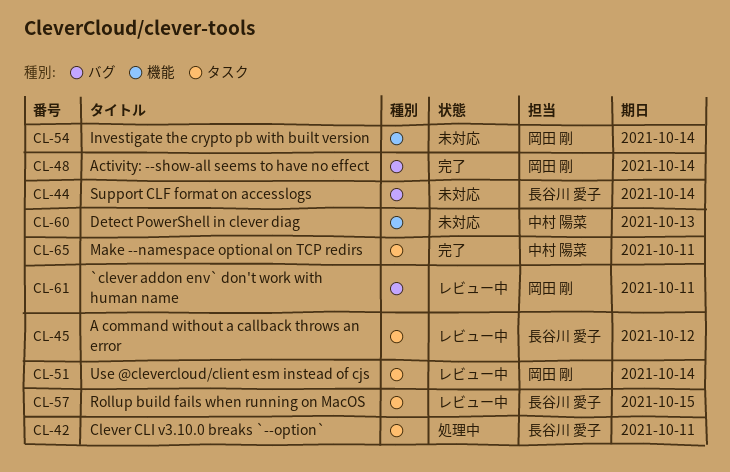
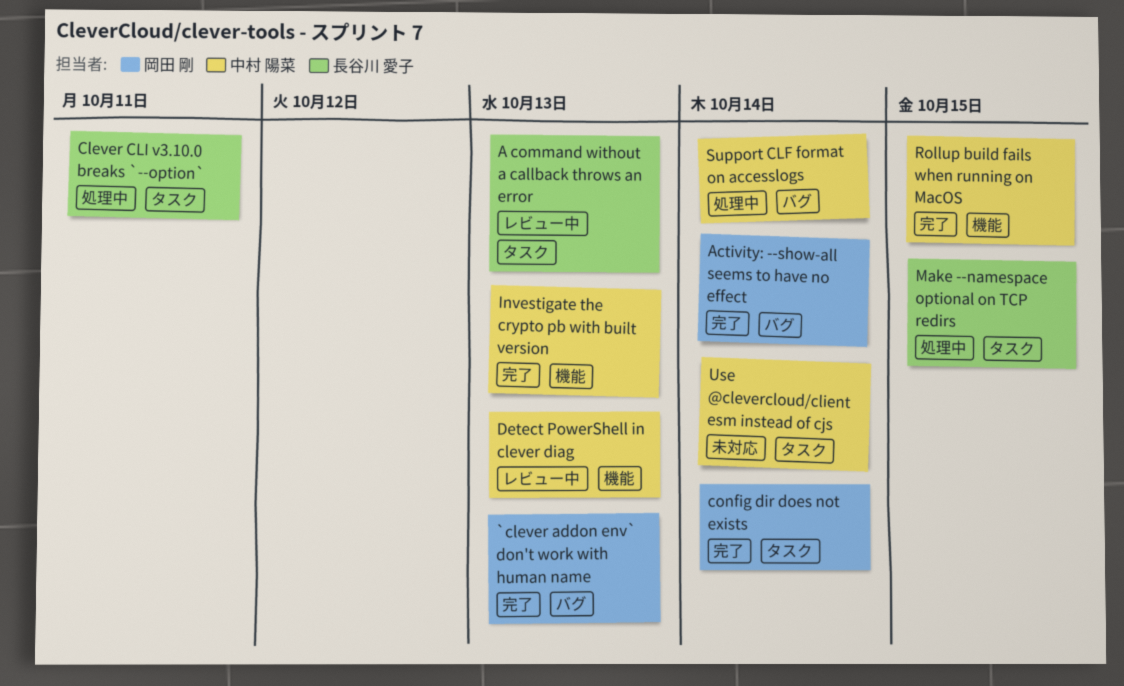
`clever addon env` don't work with human name, status: レビュー中 -> 完了
`clever addon env` don't work with human name, due: Oct 11 -> Oct 13
A command without a callback throws an error, due: Oct 12 -> Oct 13
config dir does not exists: none -> present
Detect PowerShell in clever diag, status: 未対応 -> レビュー中
Investigate the crypto pb with built version, status: 未対応 -> 完了
Investigate the crypto pb with built version, owner: 岡田 剛 -> 中村 陽菜
Investigate the crypto pb with built version, due: Oct 14 -> Oct 13
Make --namespace optional on TCP redirs, status: 完了 -> 処理中
Make --namespace optional on TCP redirs, owner: 中村 陽菜 -> 長谷川 愛子
Make --namespace optional on TCP redirs, due: Oct 11 -> Oct 15
Rollup build fails when running on MacOS, status: レビュー中 -> 完了
Rollup build fails when running on MacOS, owner: 長谷川 愛子 -> 中村 陽菜
Rollup build fails when running on MacOS, label: タスク -> 機能
Support CLF format on accesslogs, status: 未対応 -> 処理中
Support CLF format on accesslogs, owner: 長谷川 愛子 -> 中村 陽菜
Use @clevercloud/client esm instead of cjs, status: レビュー中 -> 未対応
Use @clevercloud/client esm instead of cjs, owner: 岡田 剛 -> 中村 陽菜

